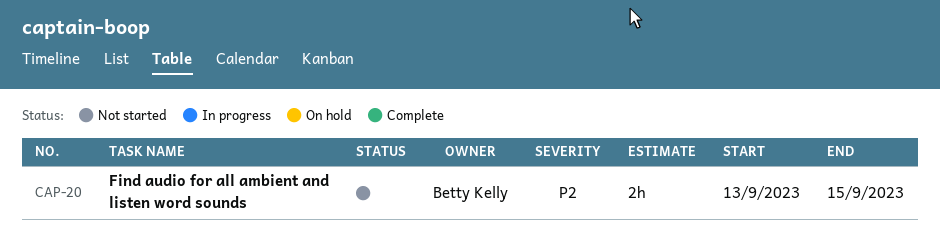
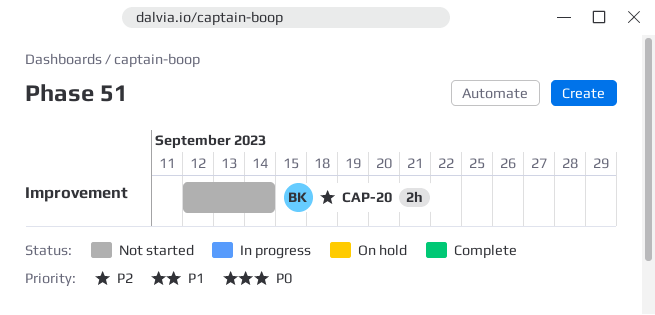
CAP-20, start: Sep 13 -> Sep 12
CAP-20, due: Sep 15 -> Sep 14

